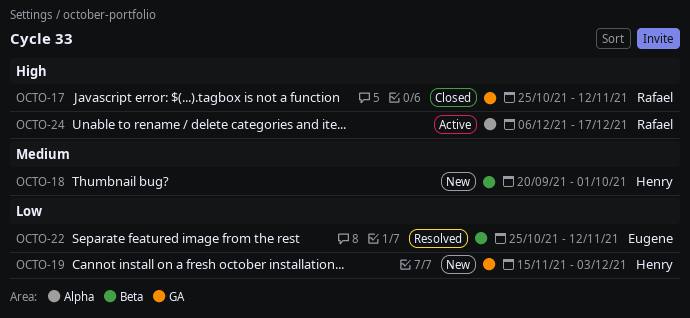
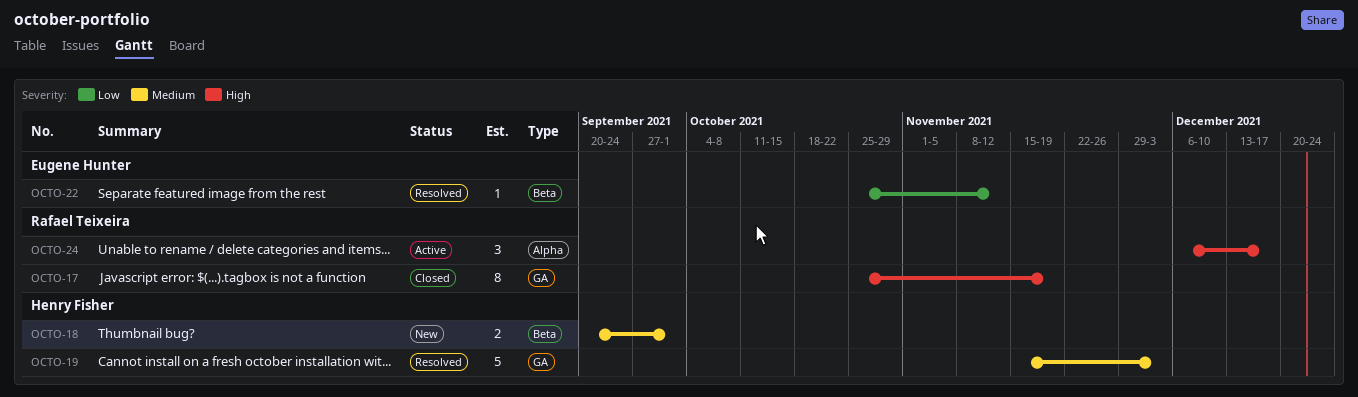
OCTO-17, due: Nov 12 -> Nov 19
OCTO-19, status: New -> Resolved
OCTO-19, priority: Low -> Medium

